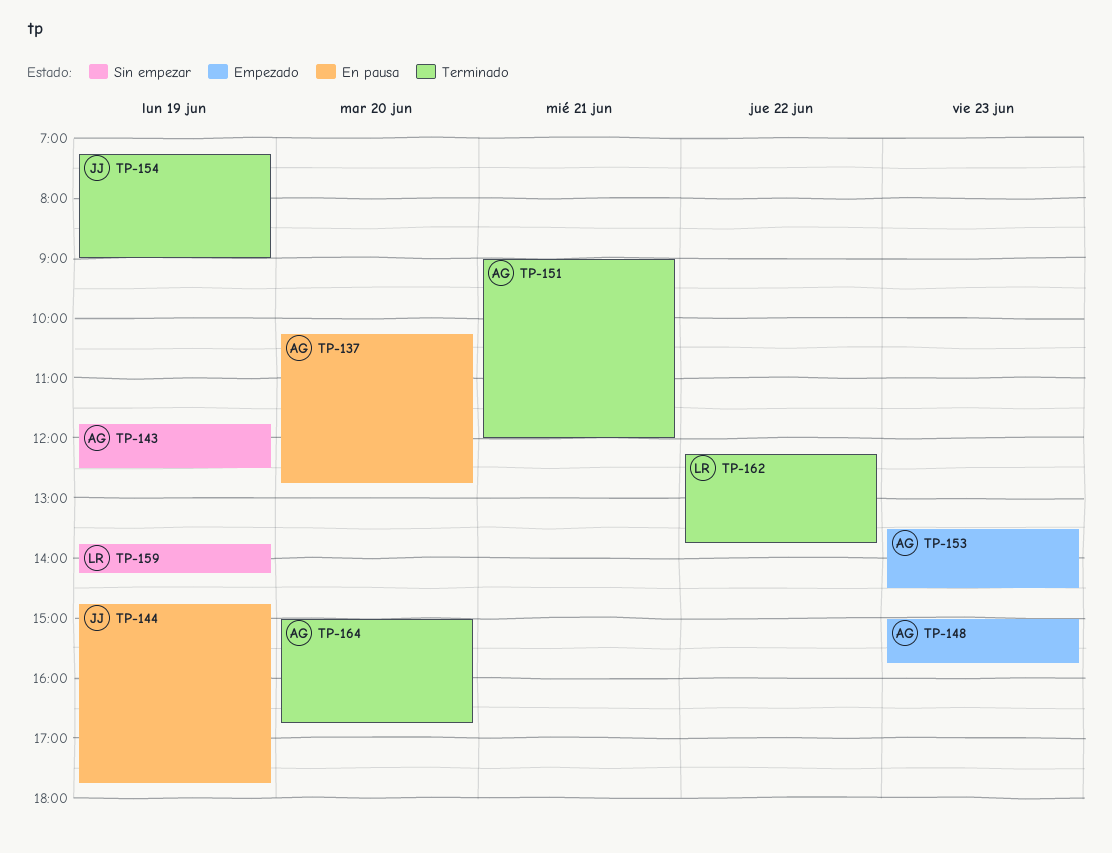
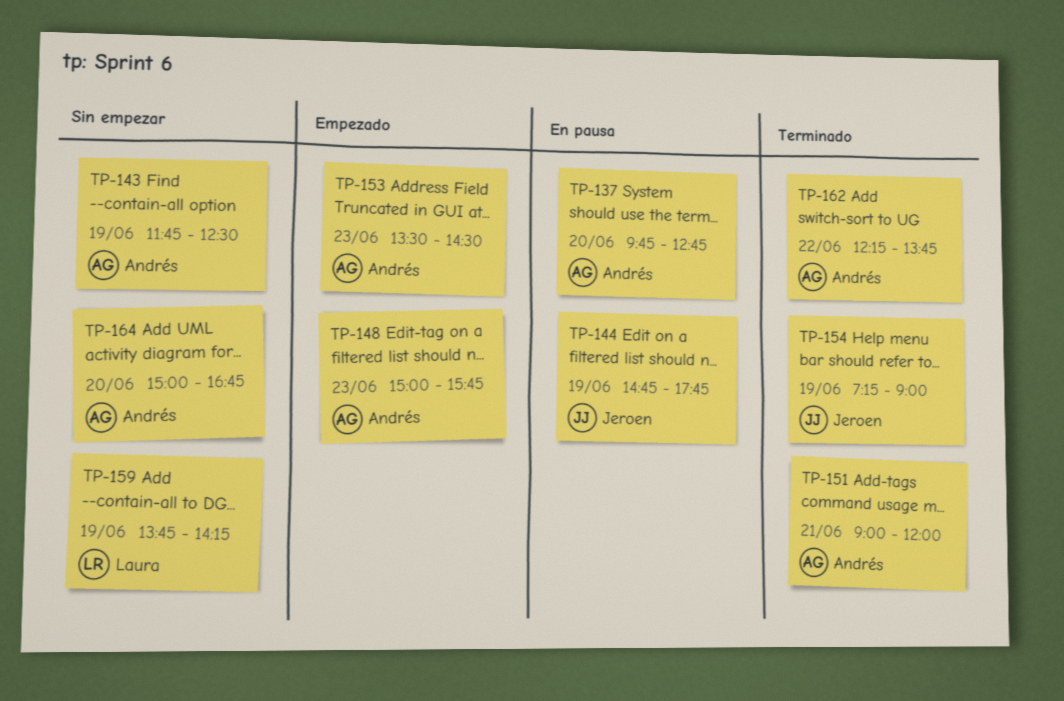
TP-137, begins: 10:15 -> 09:45
TP-162, owner: Laura -> Andrés
TP-164, status: Terminado -> Sin empezar

